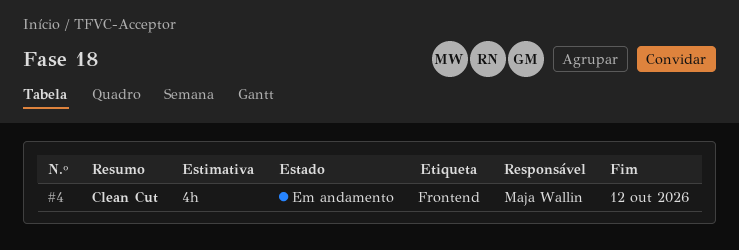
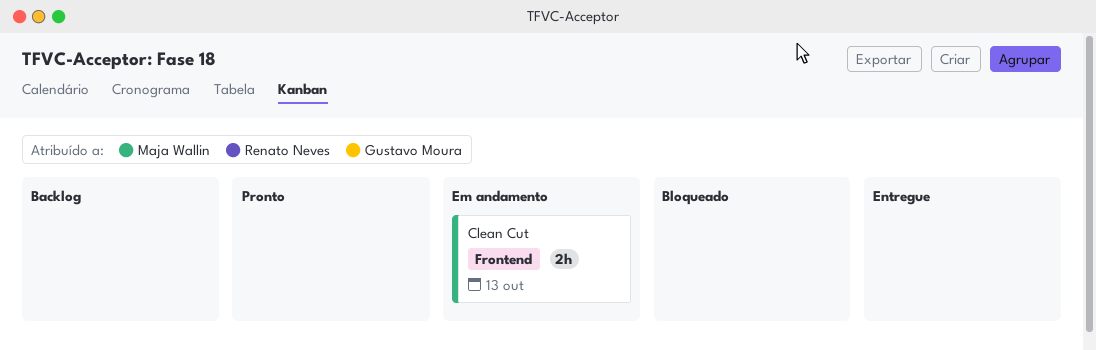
Clean Cut, estimate: 4h -> 2h
Clean Cut, due: Oct 12 -> Oct 13

